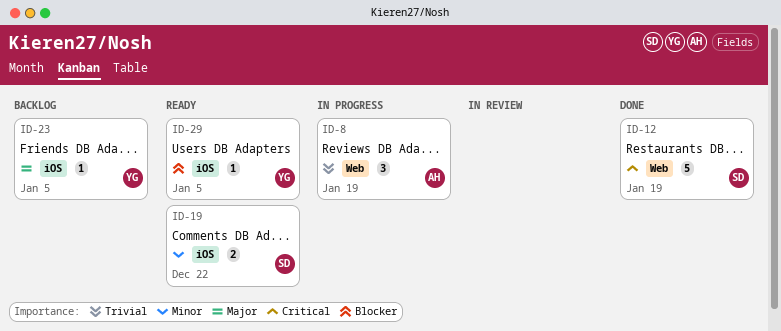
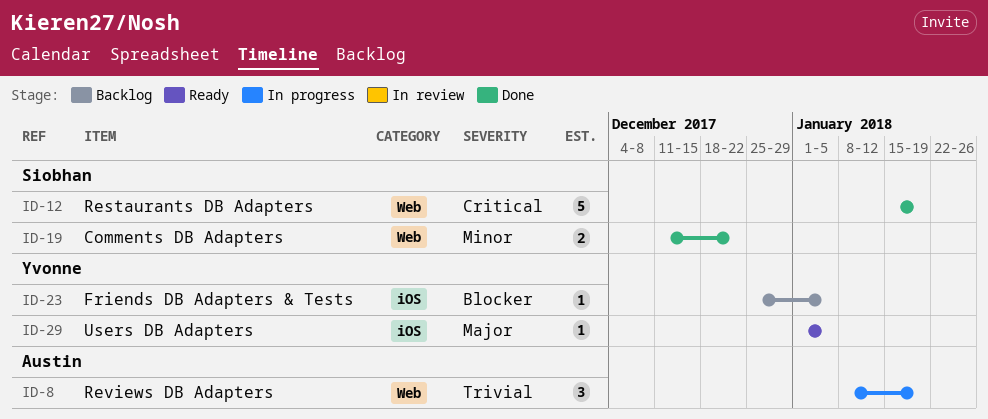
ID-19, status: Ready -> Done
ID-19, label: iOS -> Web
ID-23, priority: Major -> Blocker
ID-29, priority: Blocker -> Major

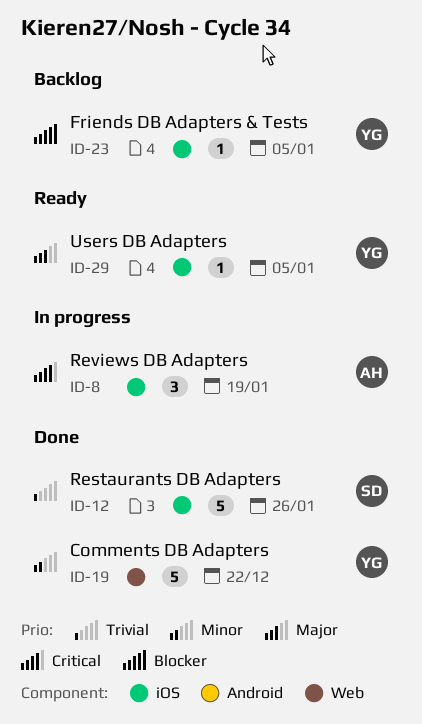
ID-8, priority: Trivial -> Critical
ID-8, label: Web -> iOS
ID-12, priority: Critical -> Trivial
ID-12, label: Web -> iOS
ID-12, due: Jan 19 -> Jan 26
ID-19, owner: Siobhan -> Yvonne
ID-19, estimate: 2 -> 5

